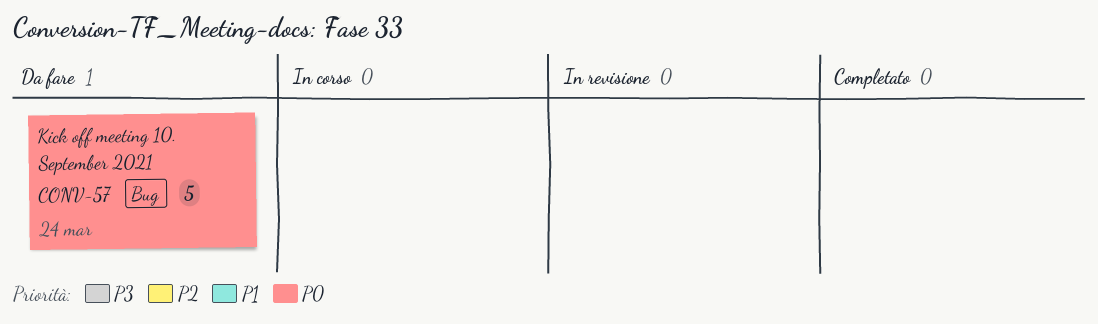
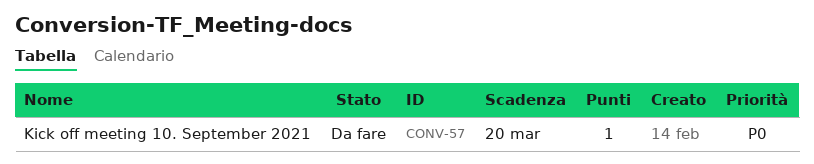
CONV-57, estimate: 5 -> 1
CONV-57, due: Mar 24 -> Mar 20

